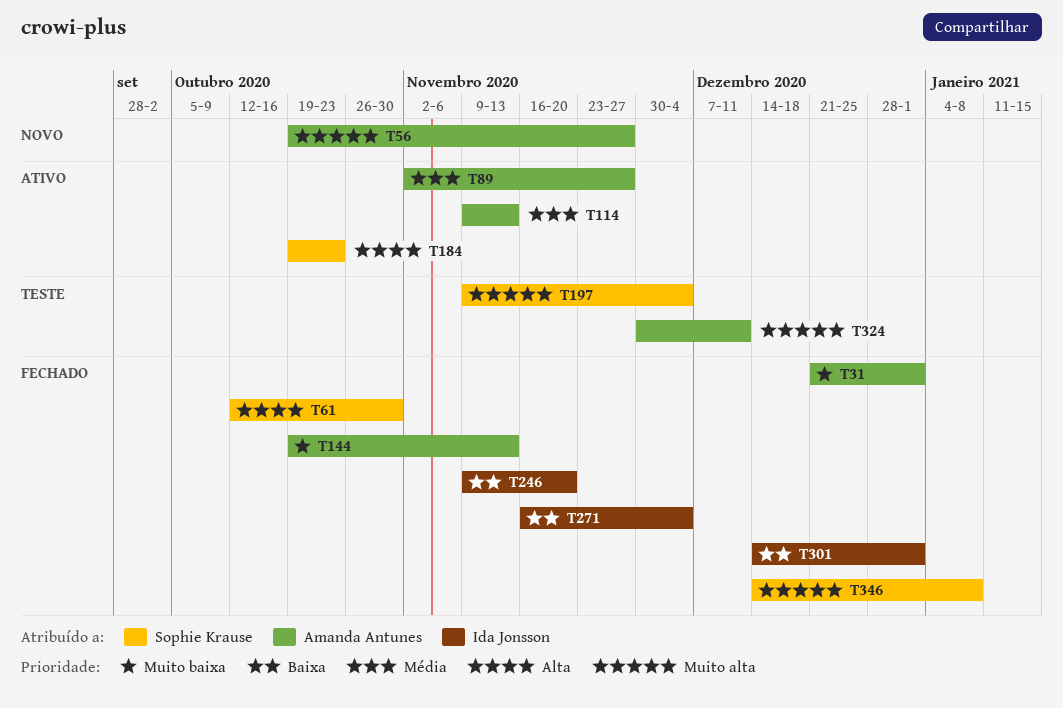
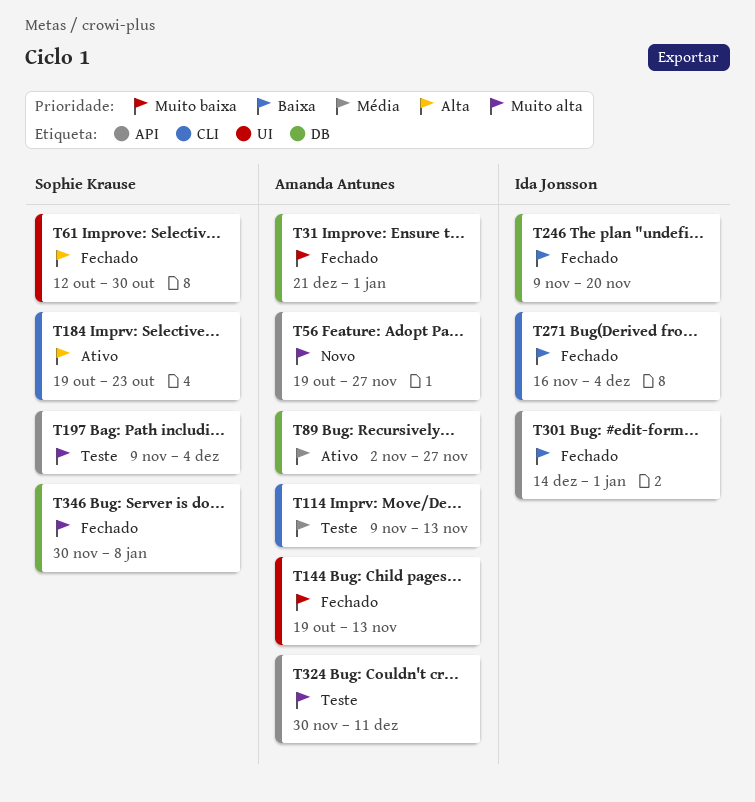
T114, status: Ativo -> Teste
T346, start: Dec 14 -> Nov 30

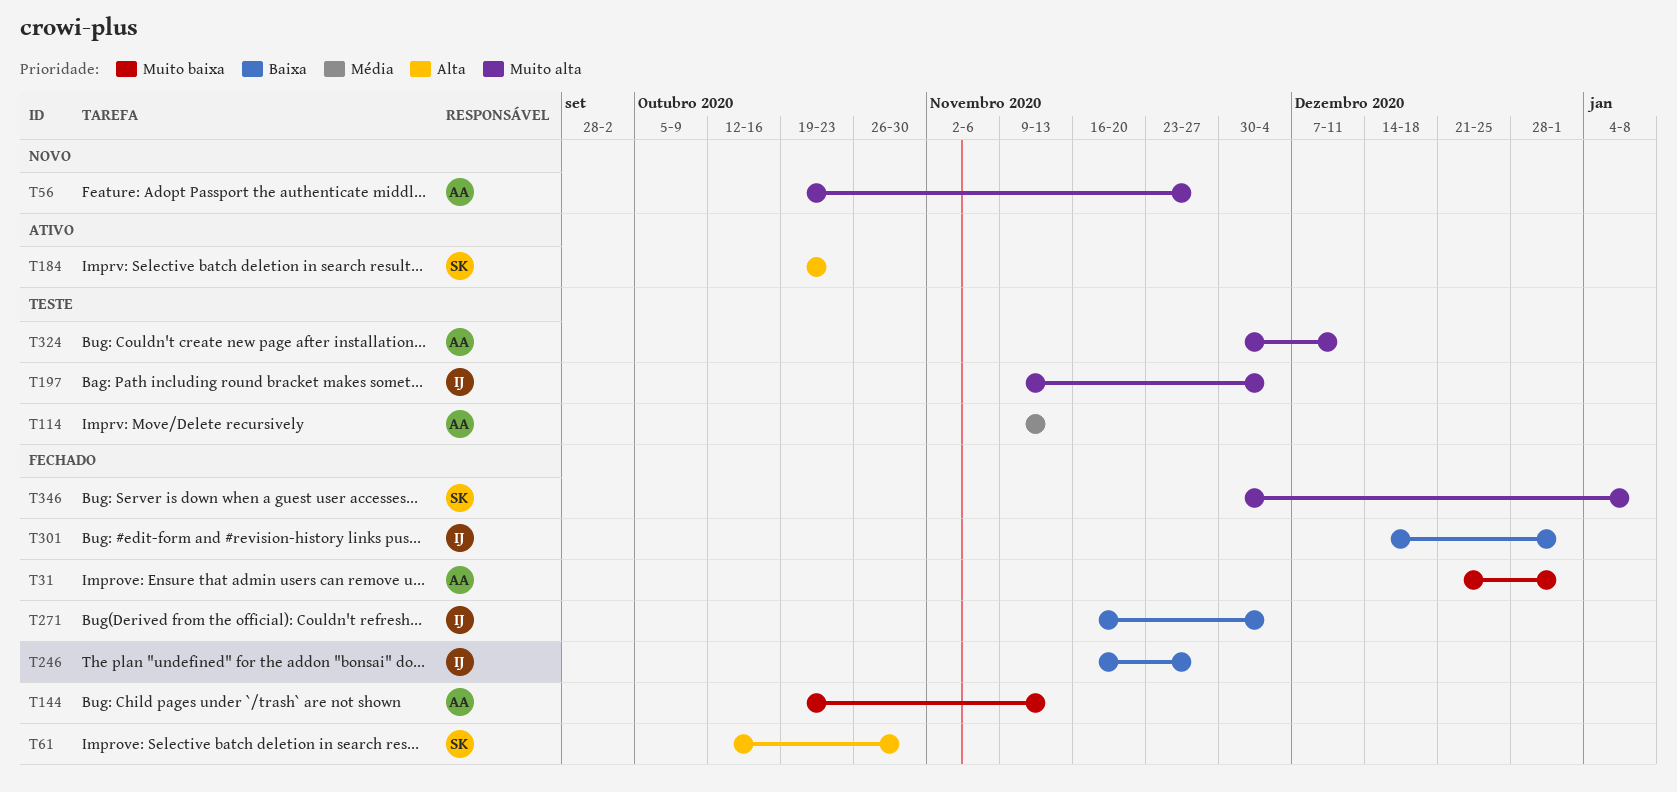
T89: present -> none
T197, owner: Sophie Krause -> Ida Jonsson
T246, start: Nov 9 -> Nov 16
T246, due: Nov 20 -> Nov 27

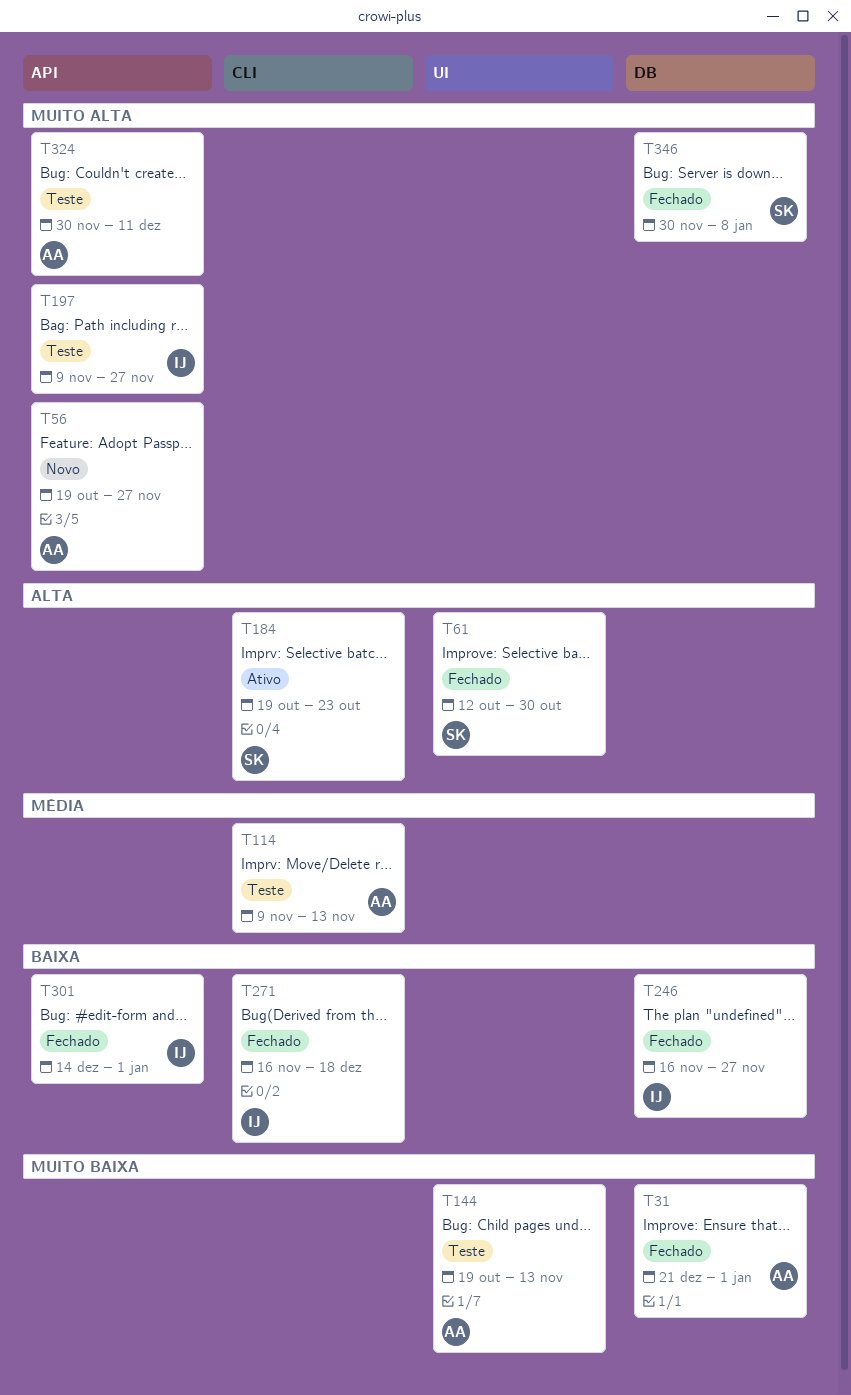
T144, status: Fechado -> Teste
T197, due: Dec 4 -> Nov 27
T271, due: Dec 4 -> Dec 18

